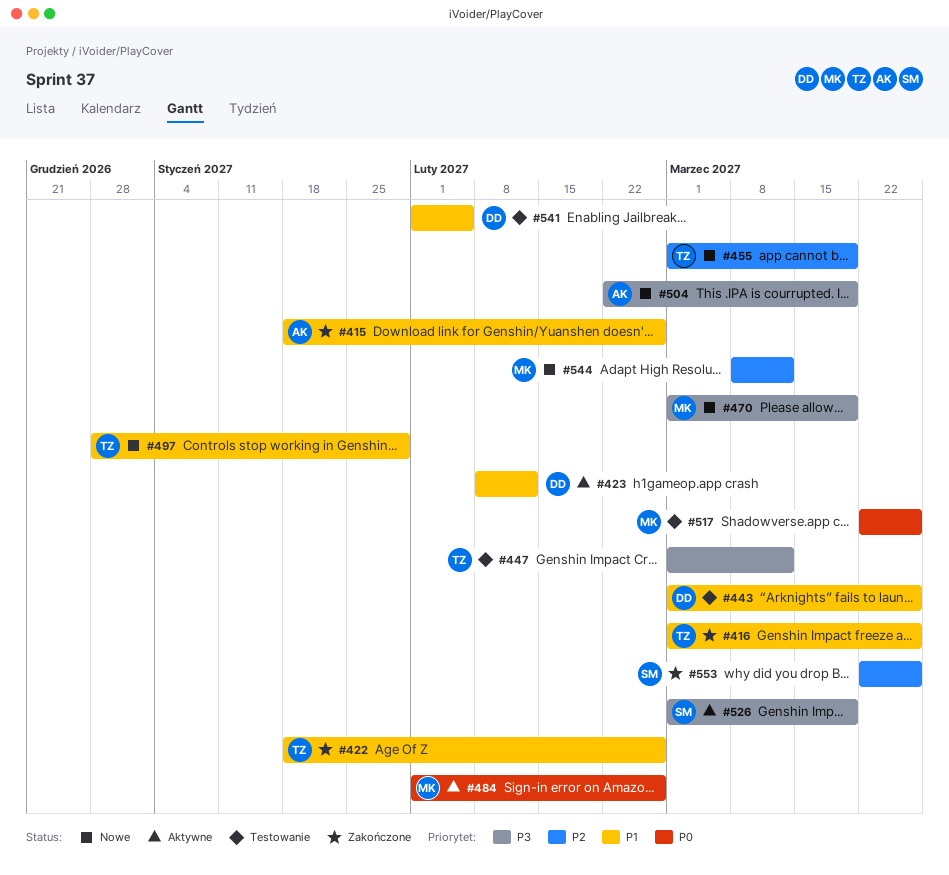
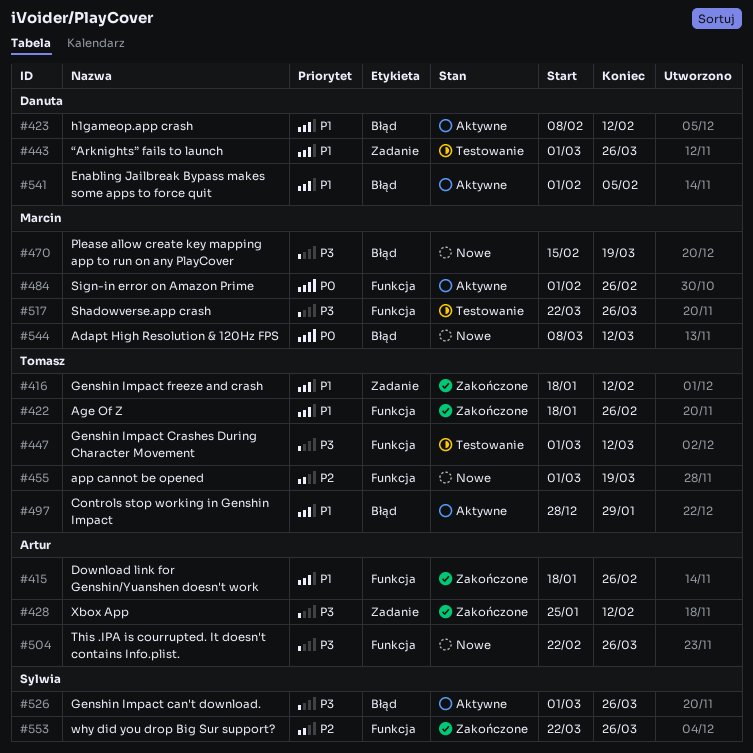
#416, start: Mar 1 -> Jan 18
#416, due: Mar 26 -> Feb 12
#428: none -> present
#470, start: Mar 1 -> Feb 15
#497, status: Nowe -> Aktywne
#504, due: Mar 19 -> Mar 26
#517, priority: P0 -> P3
#526, due: Mar 19 -> Mar 26
#541, status: Testowanie -> Aktywne
#544, priority: P2 -> P0

